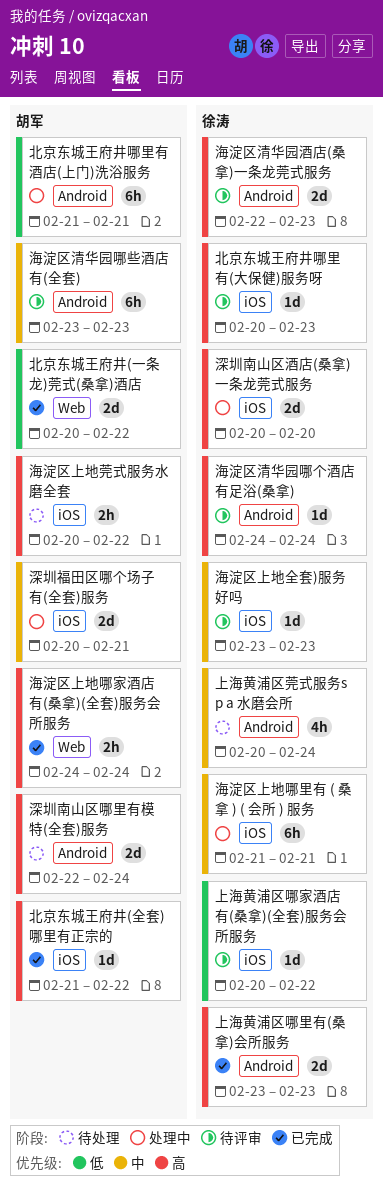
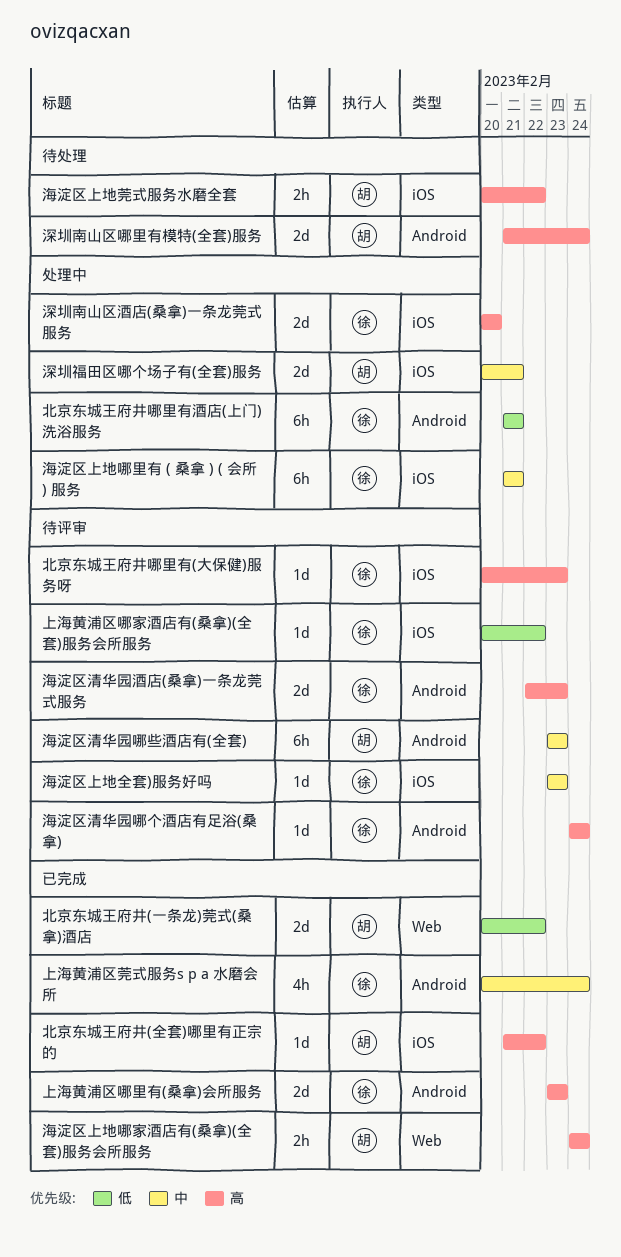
上海黄浦区莞式服务s p a 水磨会所, status: 待处理 -> 已完成
北京东城王府井哪里有酒店(上门)洗浴服务, owner: 胡军 -> 徐涛
深圳南山区哪里有模特(全套)服务, start: Feb 22 -> Feb 21

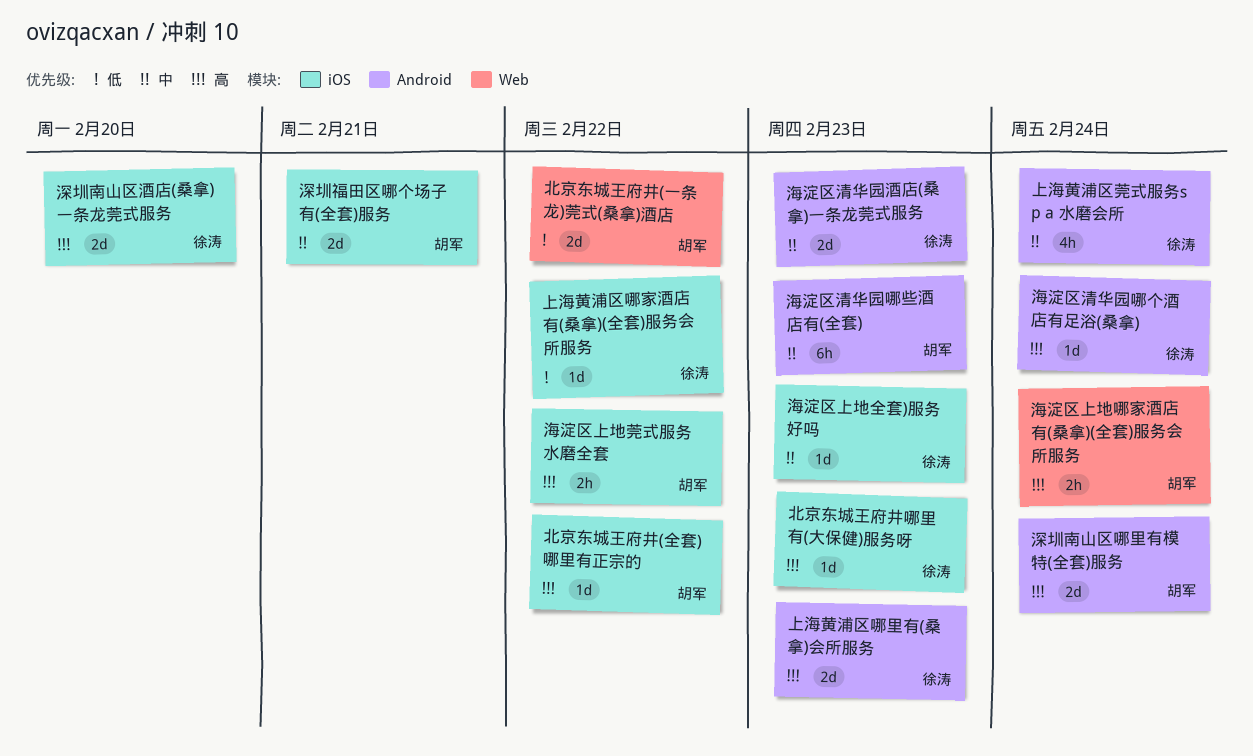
北京东城王府井哪里有酒店(上门)洗浴服务: present -> none
海淀区上地哪里有 ( 桑拿 ) ( 会所 ) 服务: present -> none
海淀区清华园酒店(桑拿)一条龙莞式服务, priority: 高 -> 中

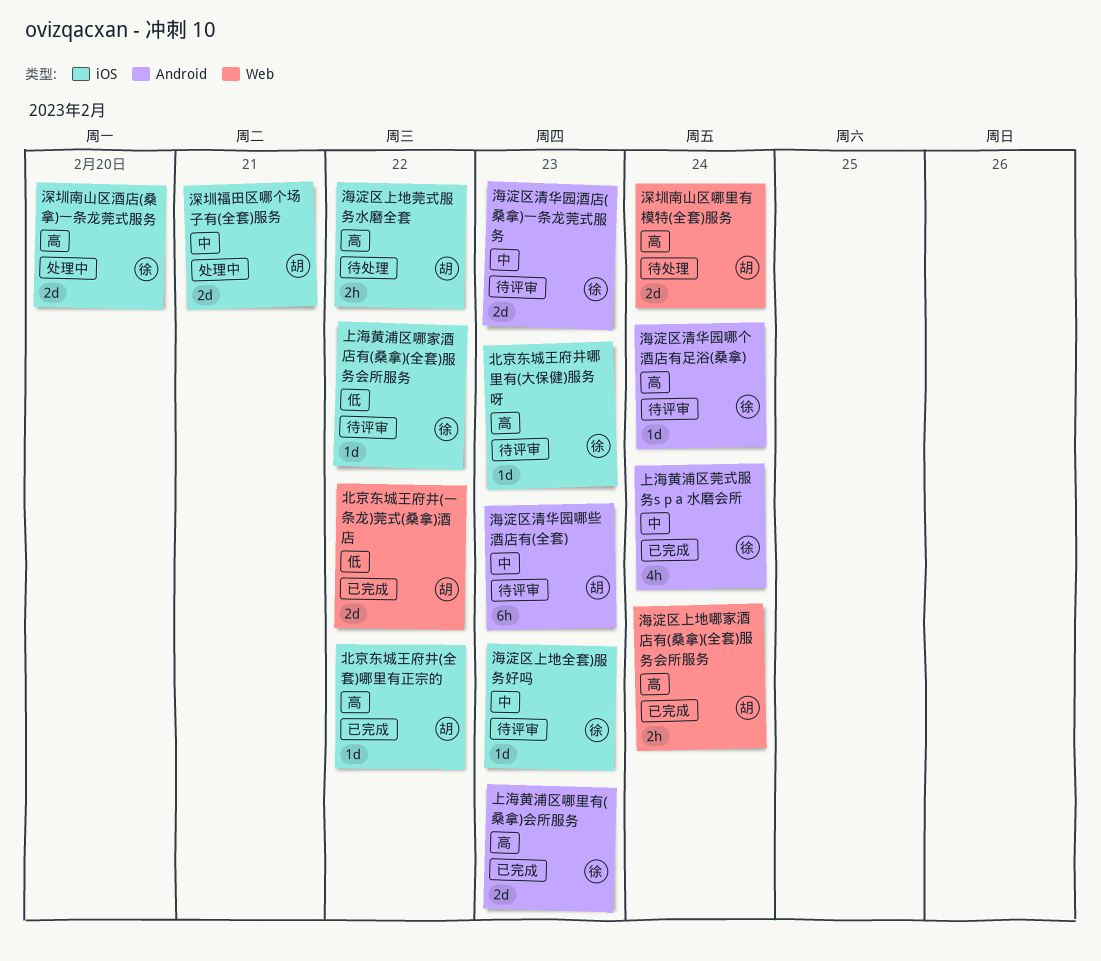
深圳南山区哪里有模特(全套)服务, label: Android -> Web

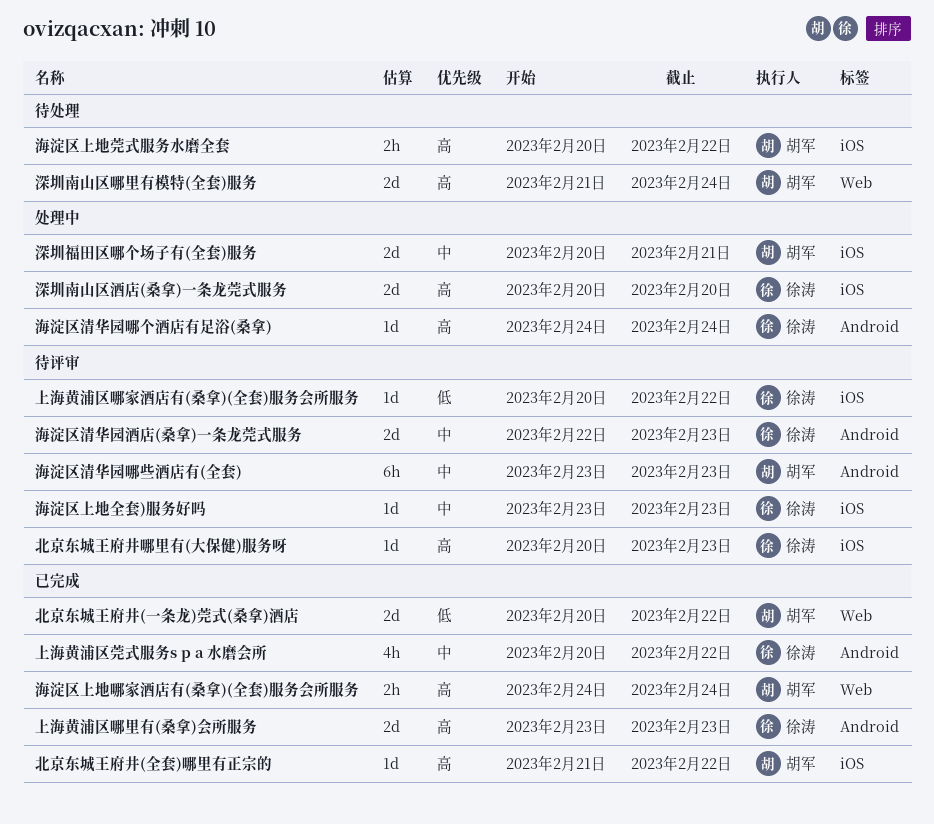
上海黄浦区莞式服务s p a 水磨会所, due: Feb 24 -> Feb 22
海淀区清华园哪个酒店有足浴(桑拿), status: 待评审 -> 处理中

